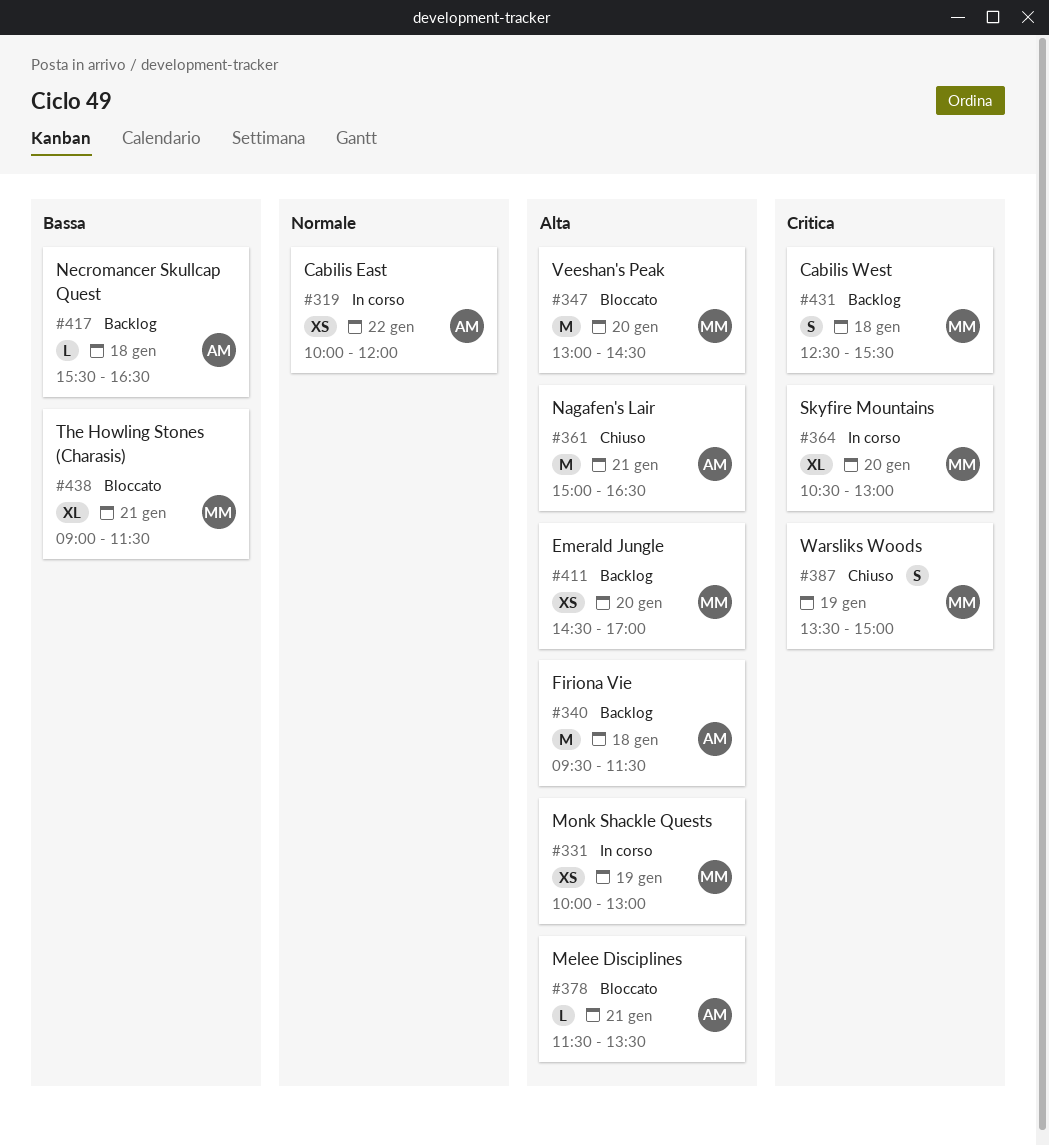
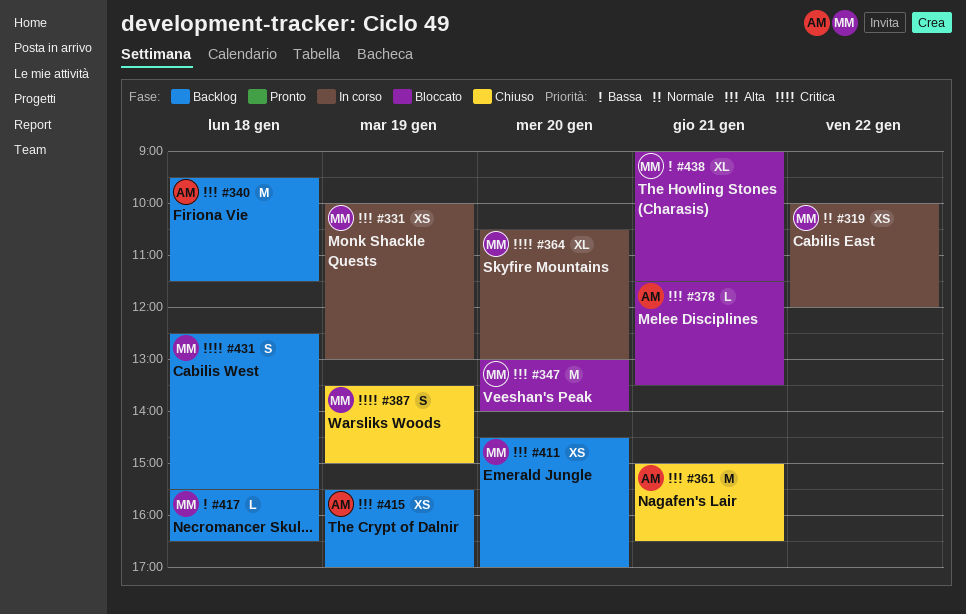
#319, owner: AM -> MM
#347, ends: 14:30 -> 14:00
#415: none -> present
#417, owner: AM -> MM

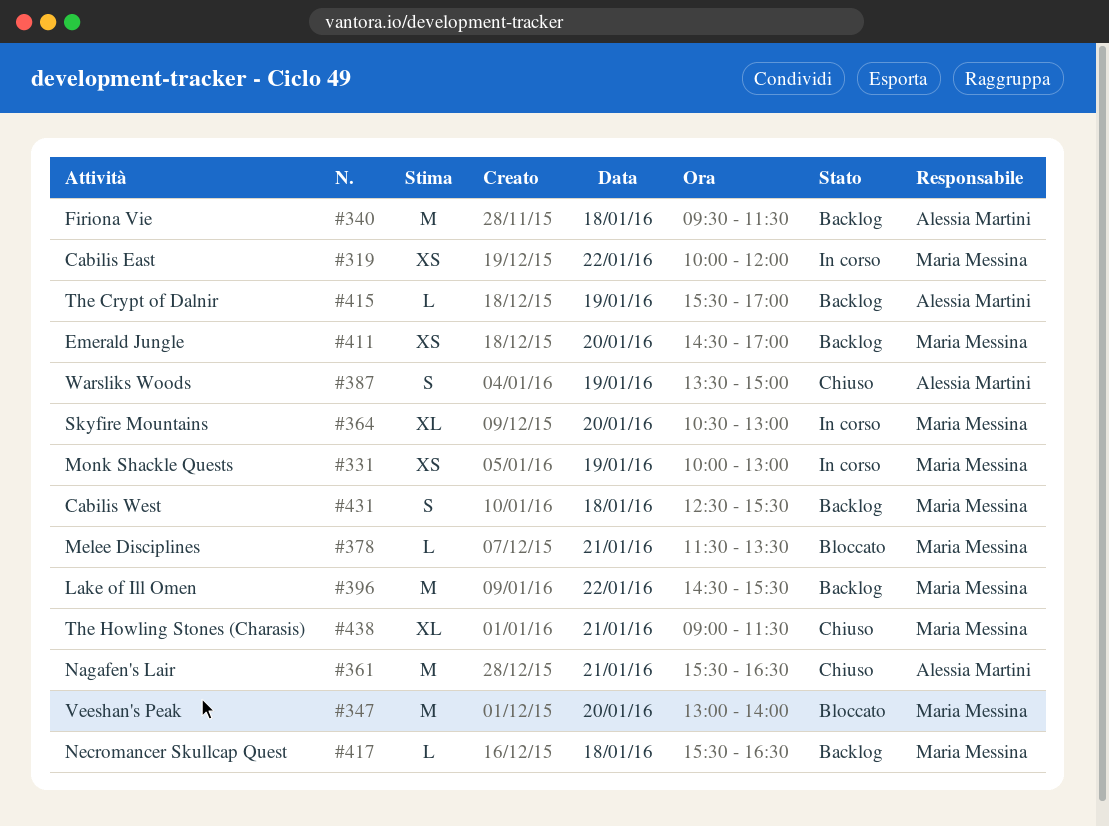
#361, begins: 15:00 -> 15:30
#378, owner: Alessia Martini -> Maria Messina
#387, owner: Maria Messina -> Alessia Martini
#396: none -> present
#415, estimate: XS -> L
#438, status: Bloccato -> Chiuso

